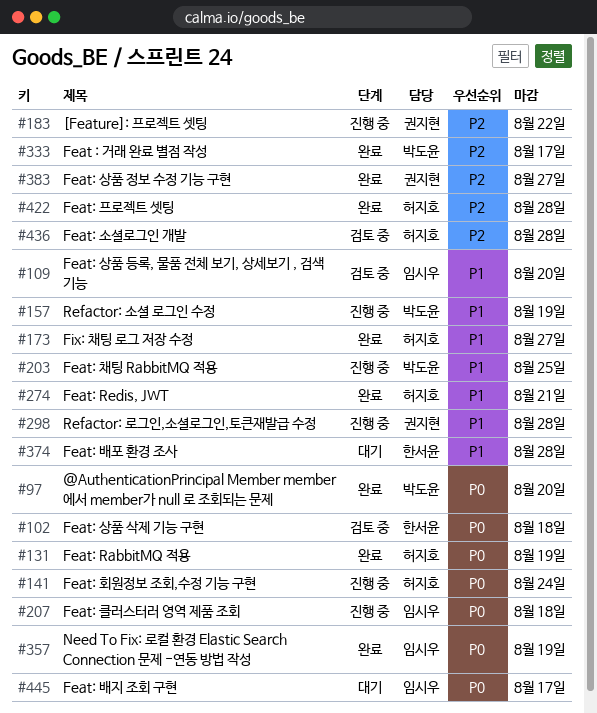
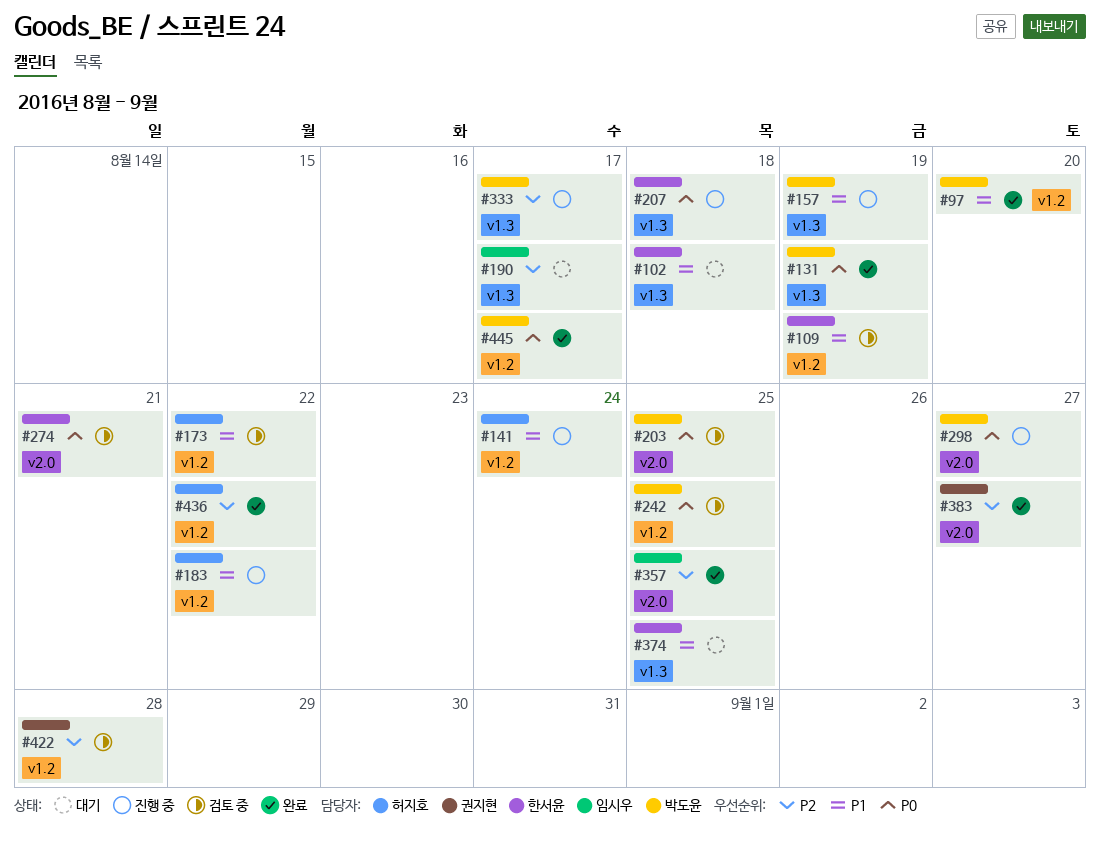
#97, priority: P0 -> P1
#102, status: 검토 중 -> 대기
#102, priority: P0 -> P1
#109, owner: 임시우 -> 한서윤
#109, due: Aug 20 -> Aug 19
#131, owner: 허지호 -> 박도윤
#141, priority: P0 -> P1
#173, status: 완료 -> 검토 중
#173, due: Aug 27 -> Aug 22
#183, owner: 권지현 -> 허지호
#183, priority: P2 -> P1
#190: none -> present
#203, status: 진행 중 -> 검토 중
#203, priority: P1 -> P0
#207, owner: 임시우 -> 한서윤
#242: none -> present
#274, status: 완료 -> 검토 중
#274, owner: 허지호 -> 한서윤
#274, priority: P1 -> P0
#298, owner: 권지현 -> 박도윤
#298, priority: P1 -> P0
#298, due: Aug 28 -> Aug 27
#333, status: 완료 -> 진행 중
#357, priority: P0 -> P2
#357, due: Aug 19 -> Aug 25
#374, due: Aug 28 -> Aug 25
#422, status: 완료 -> 검토 중
#422, owner: 허지호 -> 권지현
#436, status: 검토 중 -> 완료
#436, due: Aug 28 -> Aug 22
#445, status: 대기 -> 완료
#445, owner: 임시우 -> 박도윤

